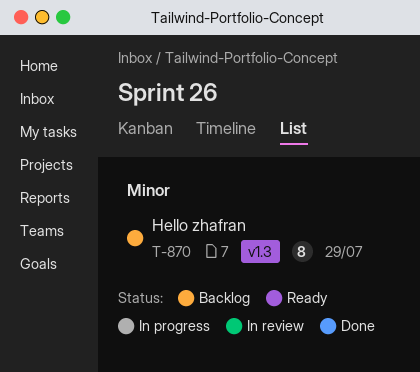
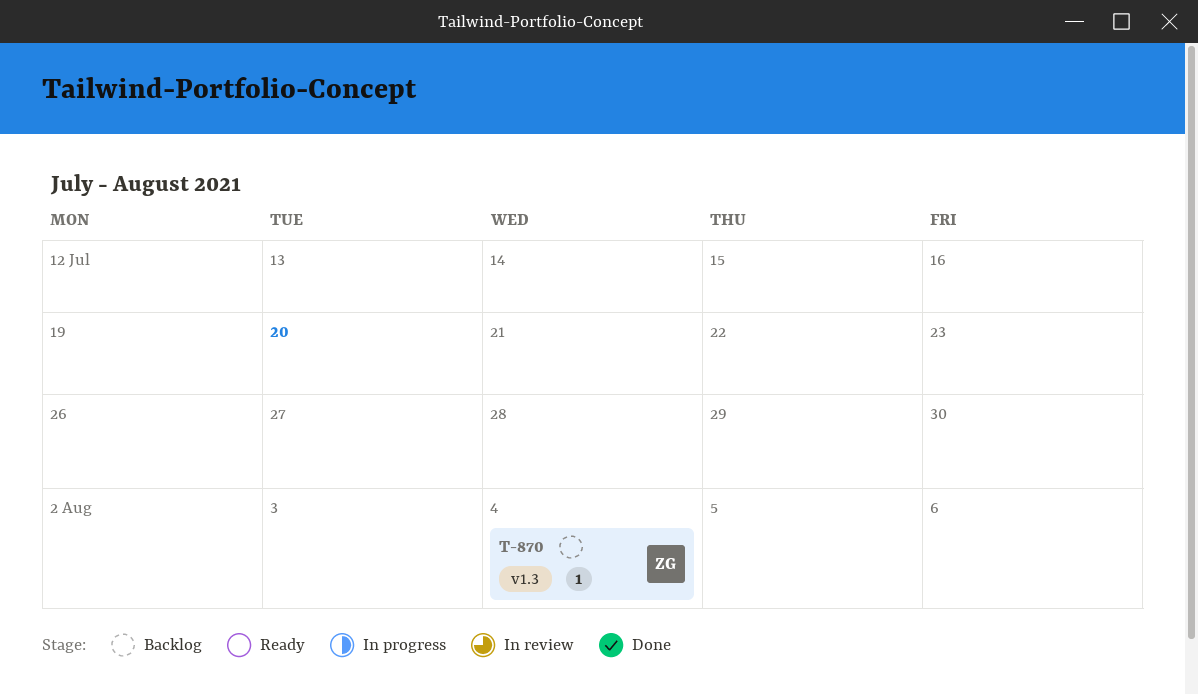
T-870, estimate: 8 -> 1
T-870, due: Jul 29 -> Aug 4

